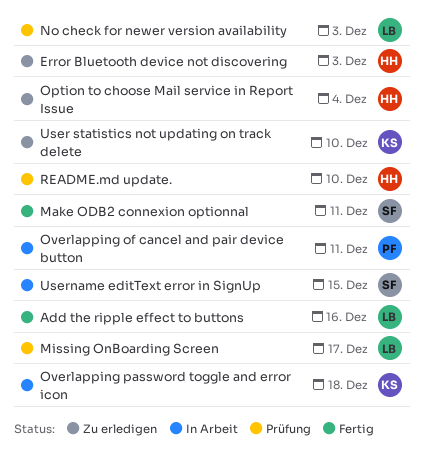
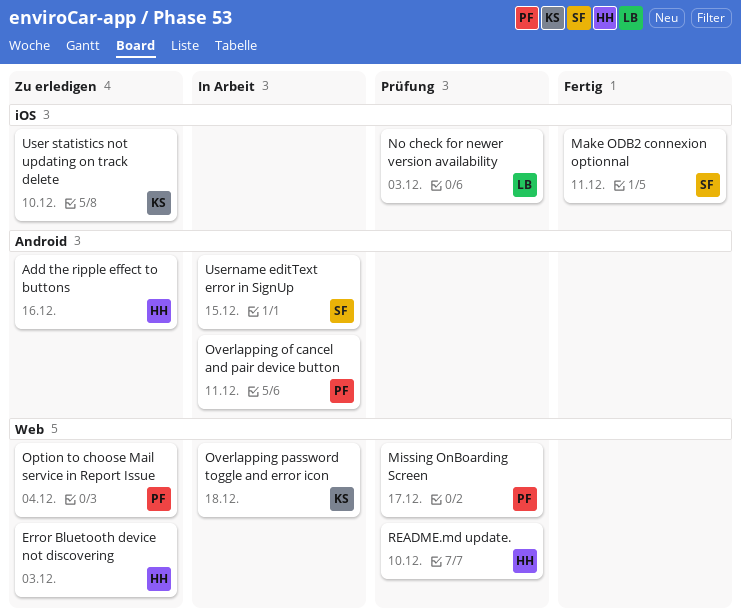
Add the ripple effect to buttons, status: Fertig -> Zu erledigen
Add the ripple effect to buttons, owner: LB -> HH
Missing OnBoarding Screen, owner: LB -> PF
Option to choose Mail service in Report Issue, owner: HH -> PF

